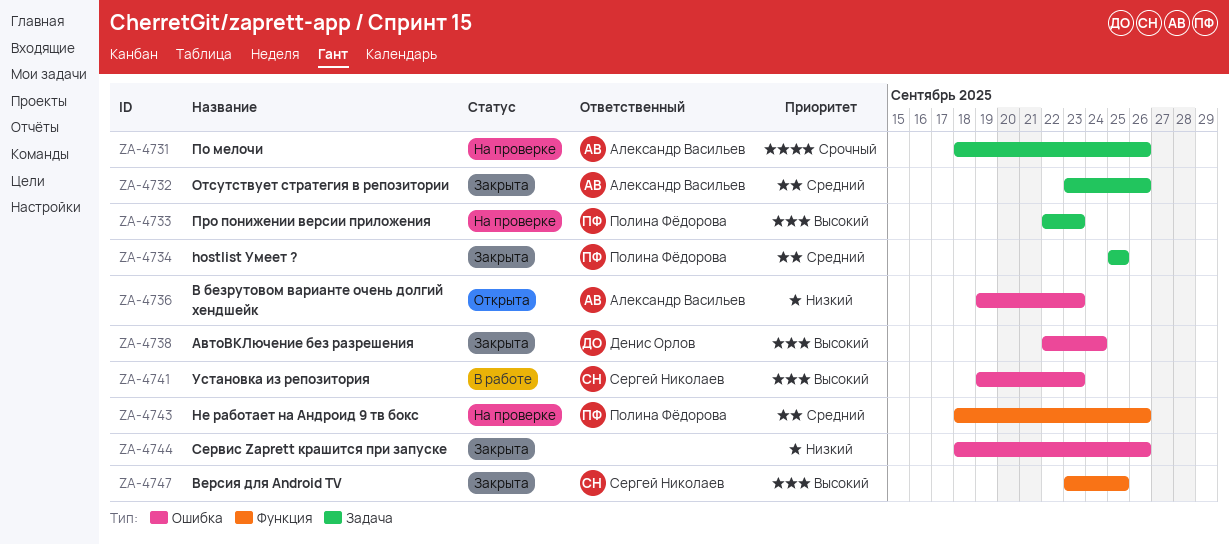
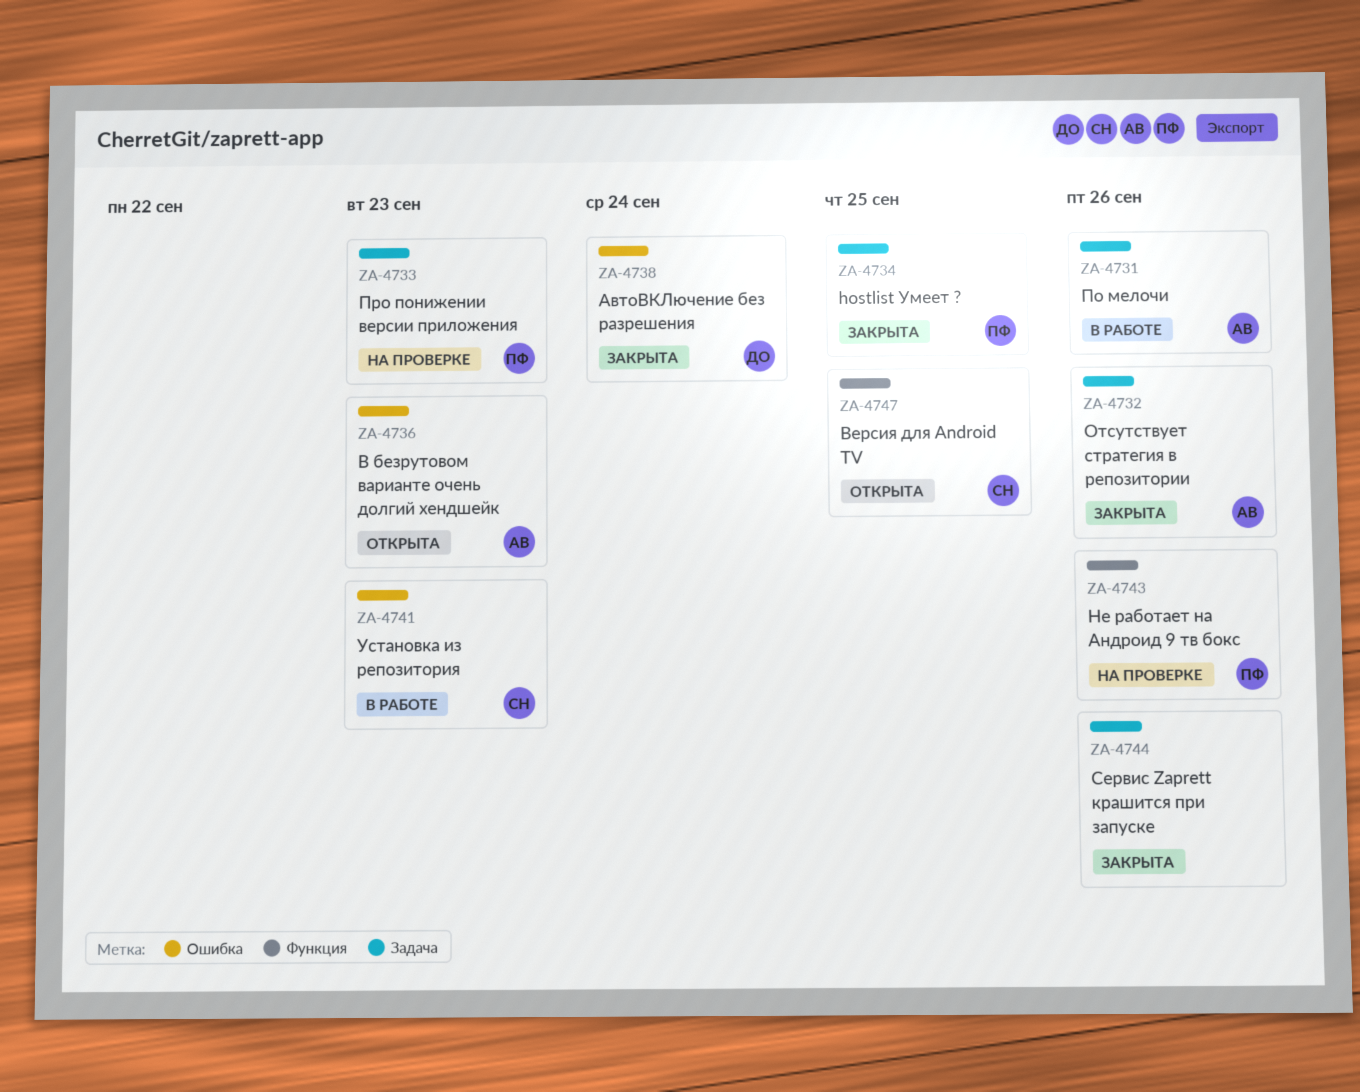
ZA-4731, status: На проверке -> В работе
ZA-4744, label: Ошибка -> Задача
ZA-4747, status: Закрыта -> Открыта

